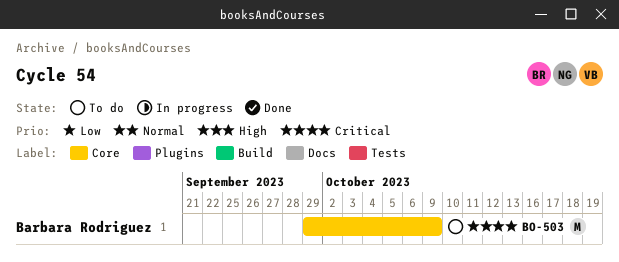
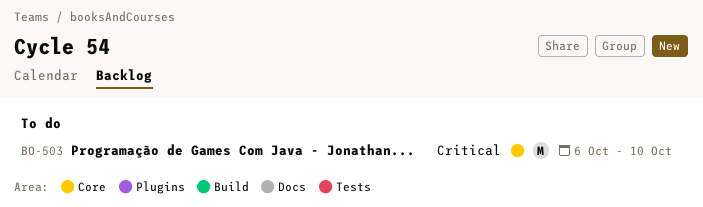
BO-503, start: Sep 29 -> Oct 6
BO-503, due: Oct 9 -> Oct 10

